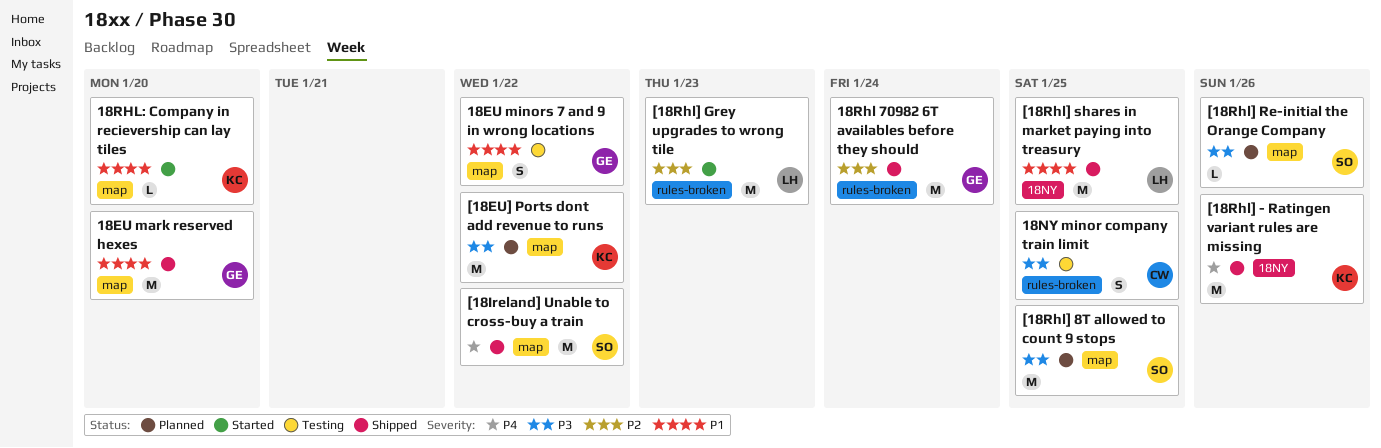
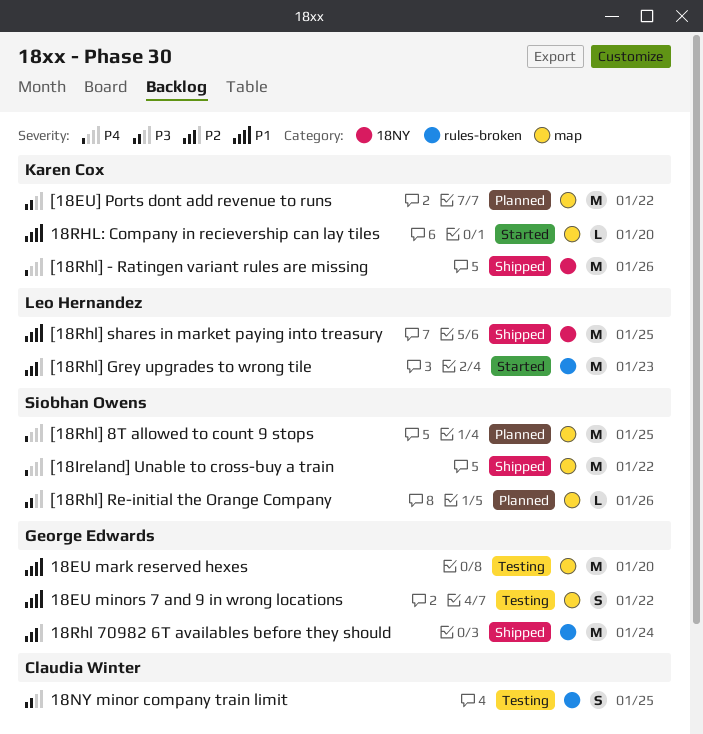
18EU mark reserved hexes, status: Shipped -> Testing
[18Rhl] 8T allowed to count 9 stops, priority: P3 -> P4

